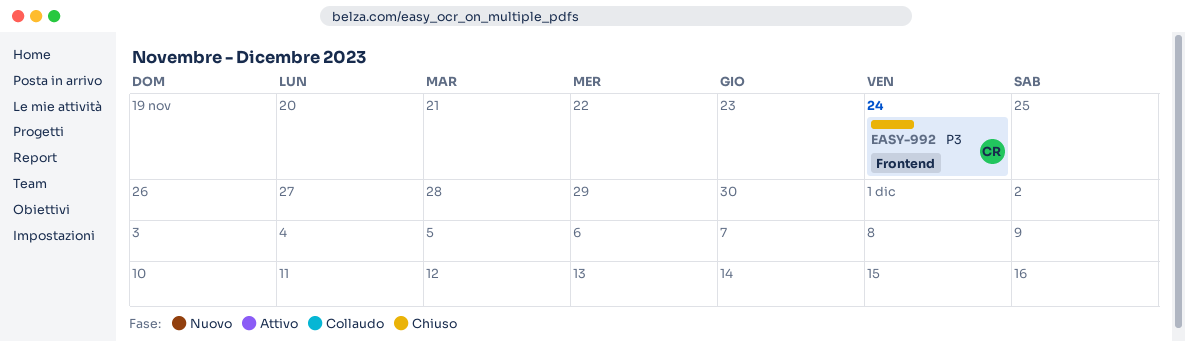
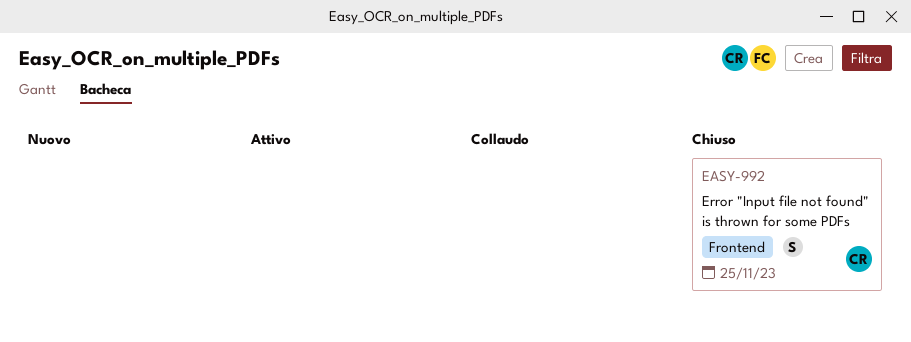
EASY-992, due: Nov 24 -> Nov 25

